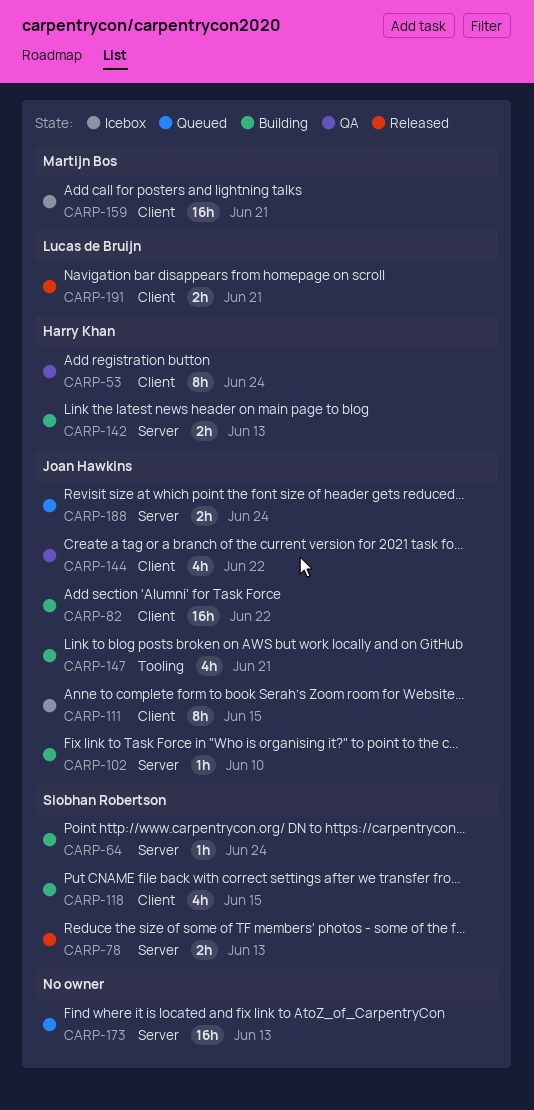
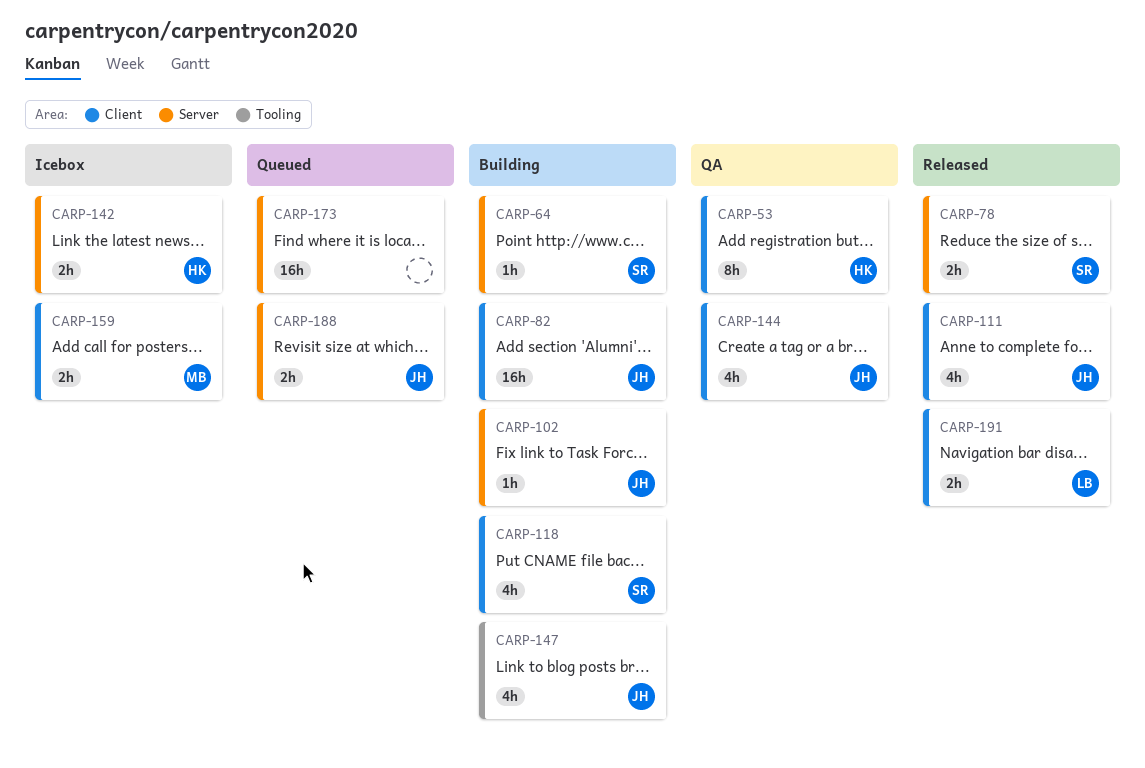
CARP-111, status: Icebox -> Released
CARP-111, estimate: 8h -> 4h
CARP-142, status: Building -> Icebox
CARP-159, estimate: 16h -> 2h

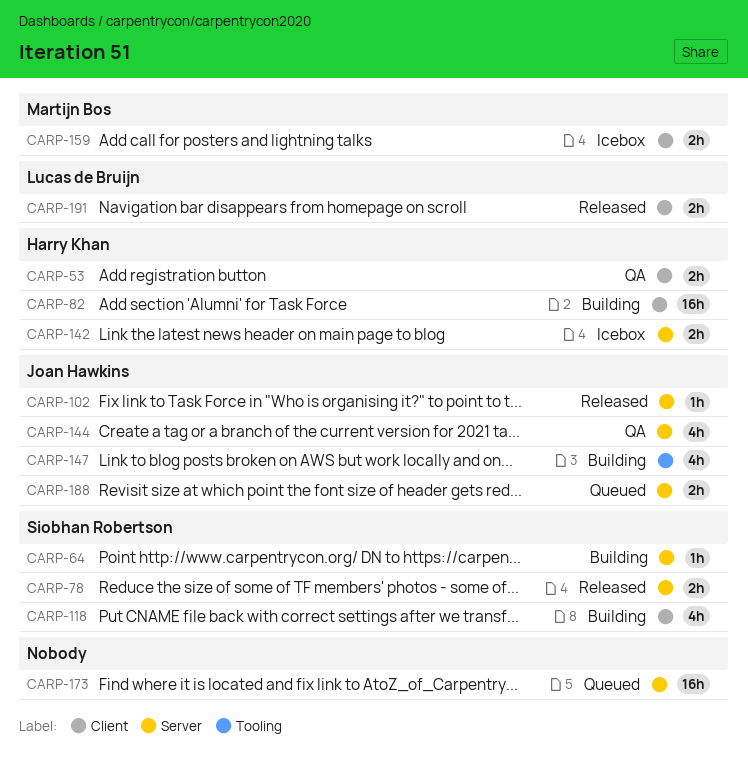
CARP-53, estimate: 8h -> 2h
CARP-82, owner: Joan Hawkins -> Harry Khan
CARP-102, status: Building -> Released
CARP-111: present -> none
CARP-144, label: Client -> Server

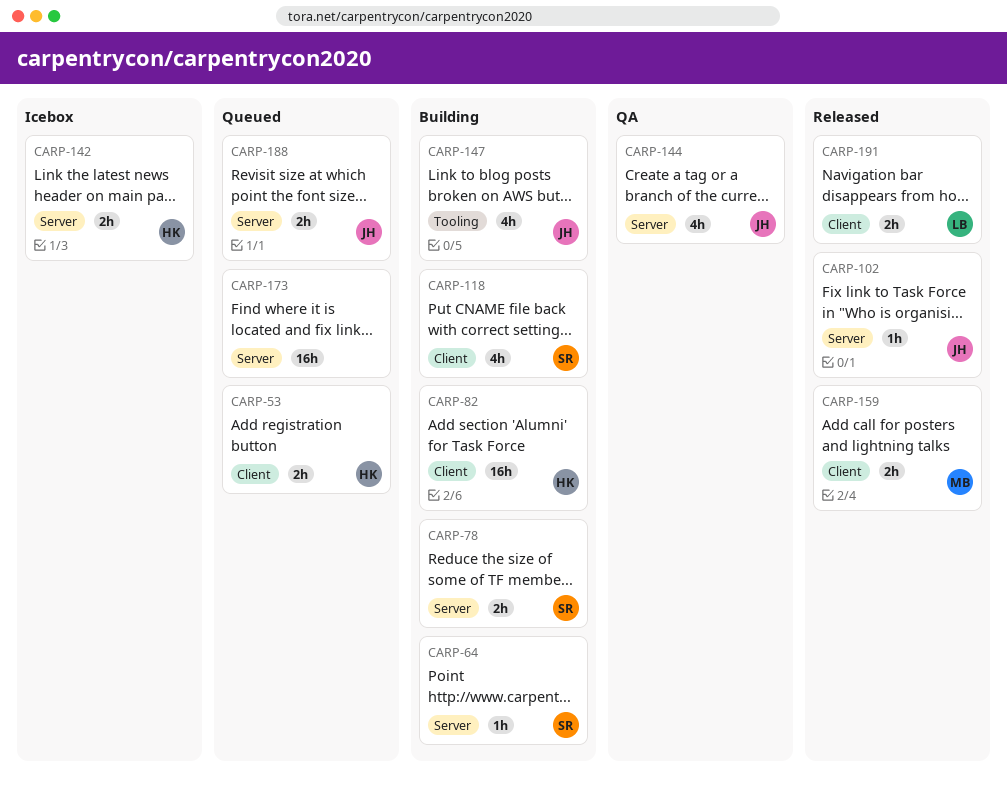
CARP-53, status: QA -> Queued
CARP-78, status: Released -> Building
CARP-159, status: Icebox -> Released

